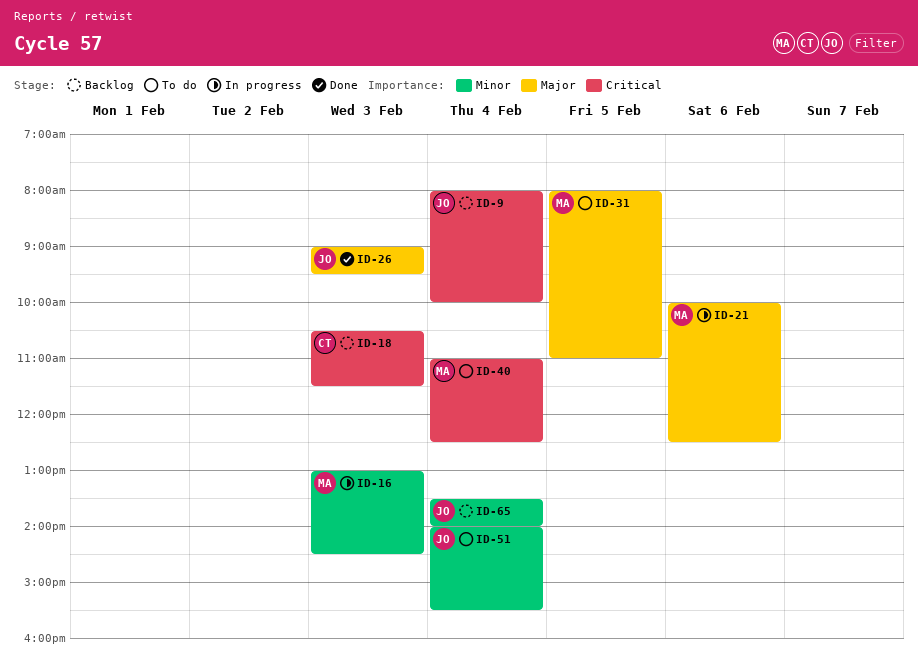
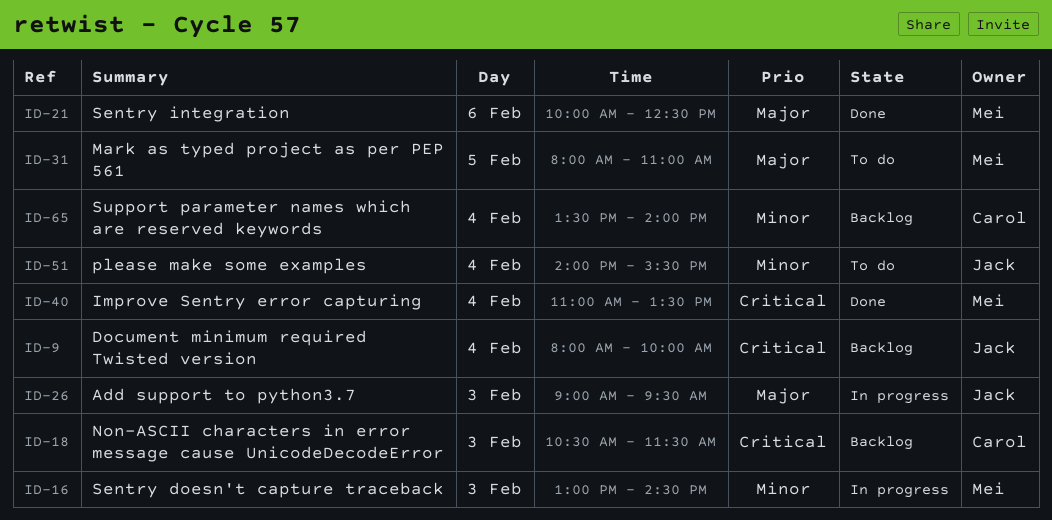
ID-21, status: In progress -> Done
ID-26, status: Done -> In progress
ID-40, status: To do -> Done
ID-40, ends: 12:30 -> 13:30
ID-65, owner: Jack -> Carol

